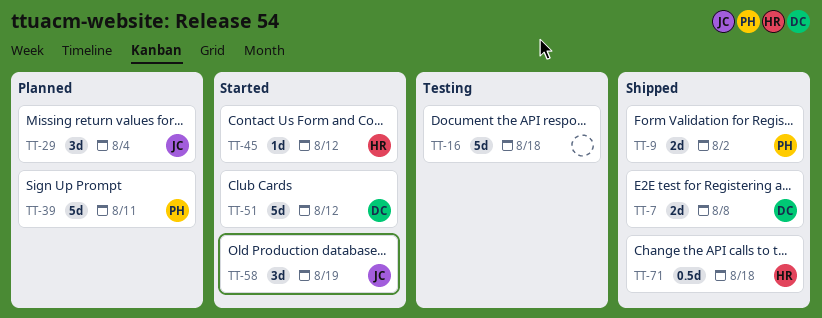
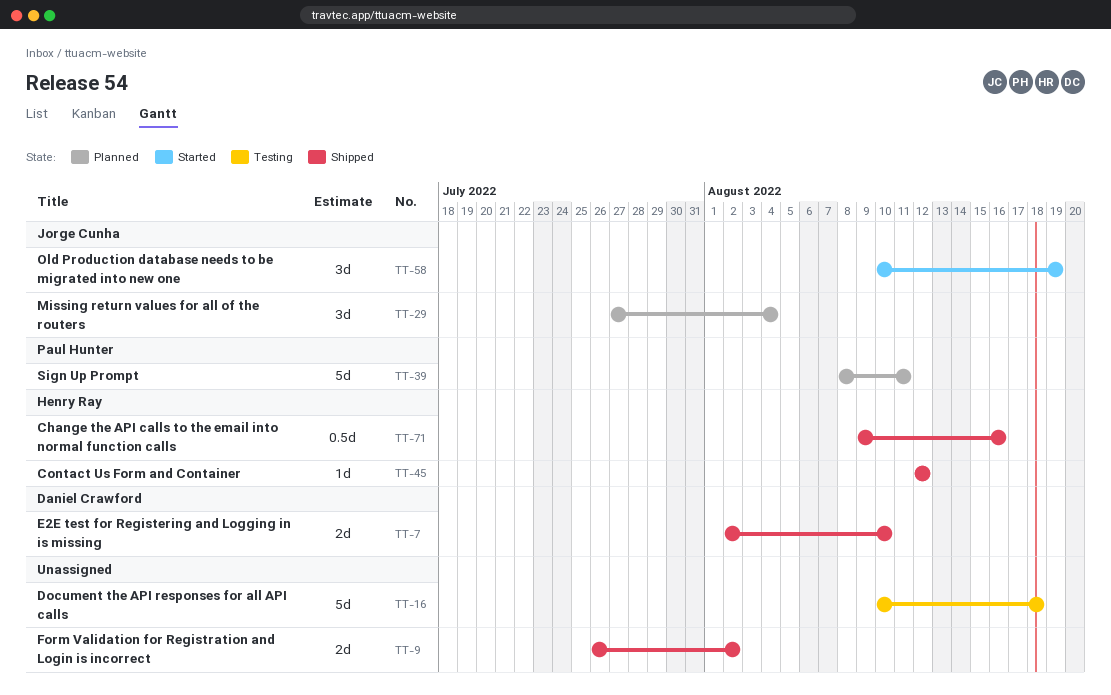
TT-7, due: Aug 8 -> Aug 10
TT-9, owner: Paul Hunter -> none
TT-45, status: Started -> Shipped
TT-51: present -> none
TT-71, due: Aug 18 -> Aug 16

